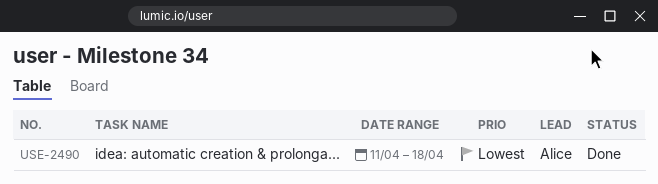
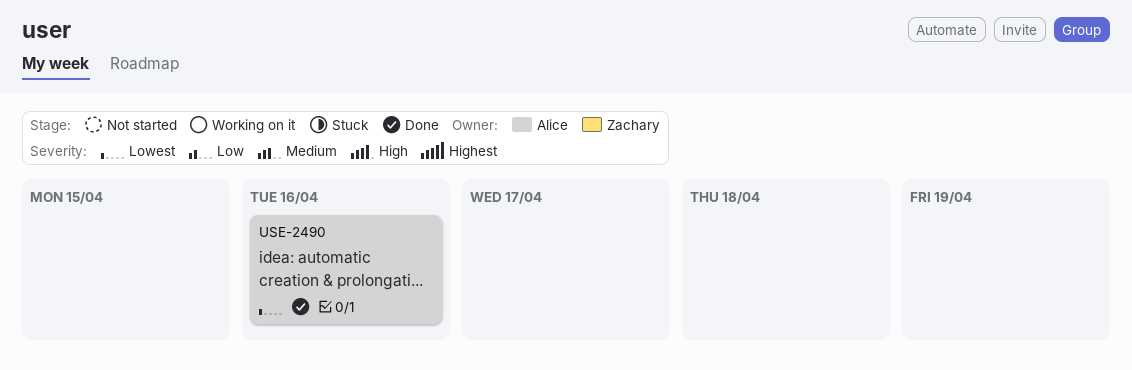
USE-2490, due: Apr 18 -> Apr 16

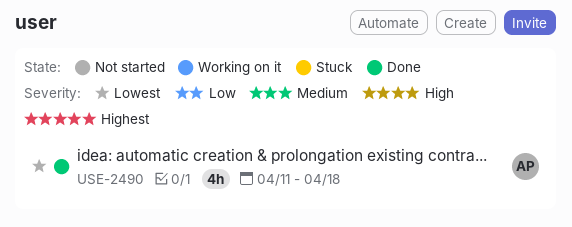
USE-2490, due: Apr 16 -> Apr 18

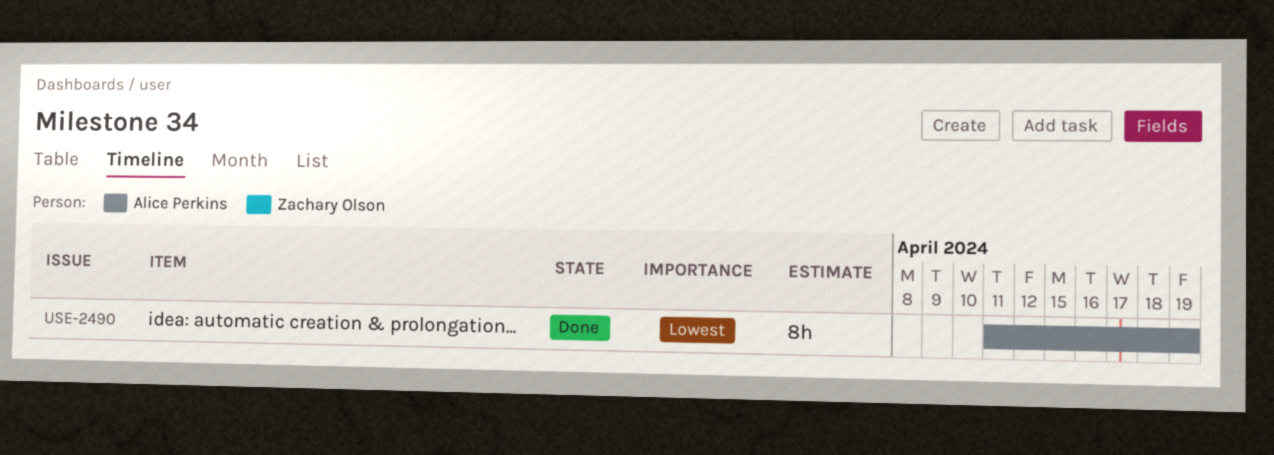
USE-2490, estimate: 4h -> 8h
USE-2490, due: Apr 18 -> Apr 19

